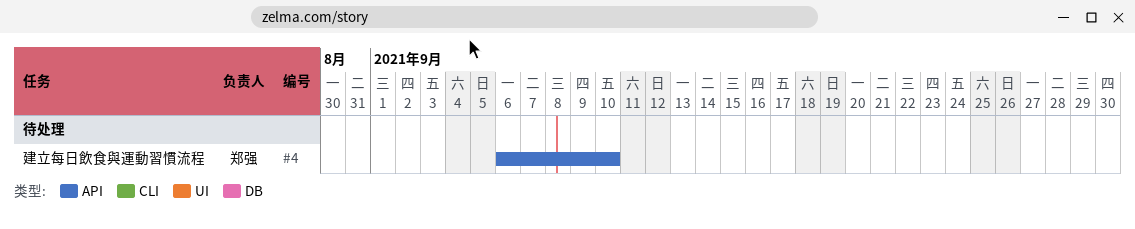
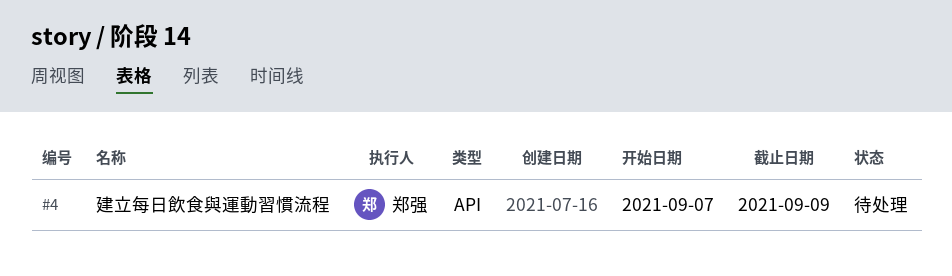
#4, start: Sep 6 -> Sep 7
#4, due: Sep 10 -> Sep 9

